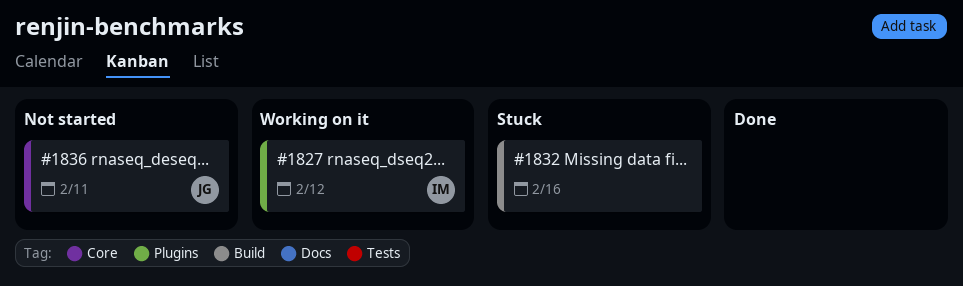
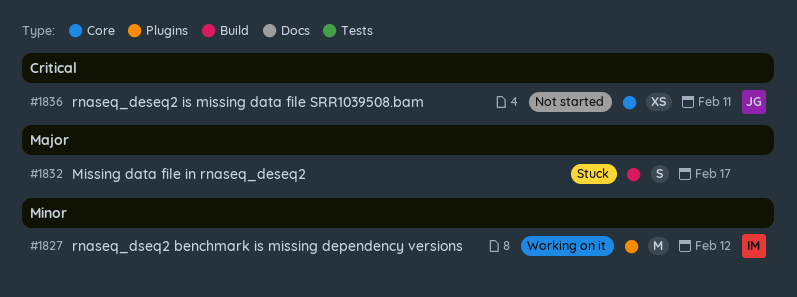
#1832, due: Feb 16 -> Feb 17

